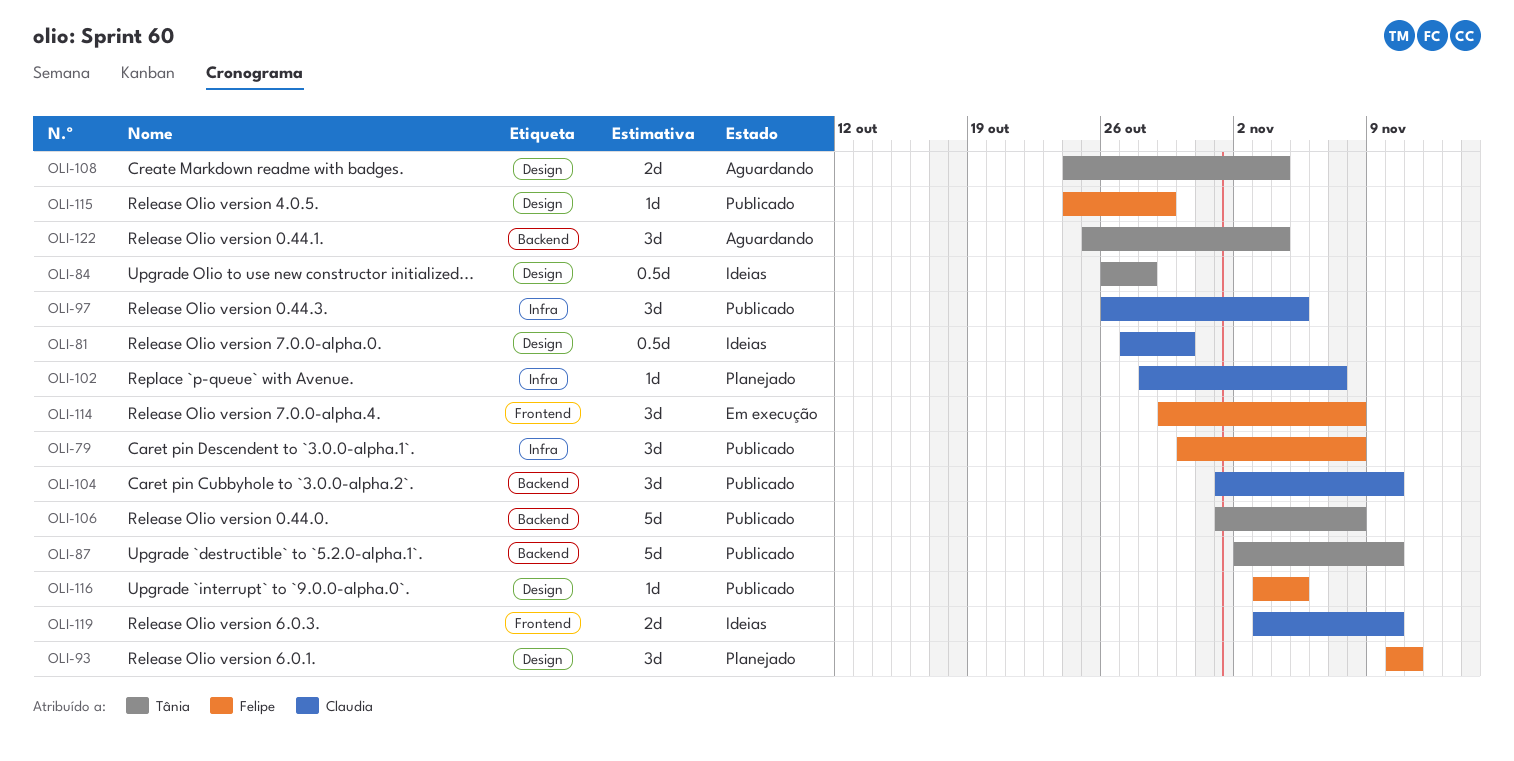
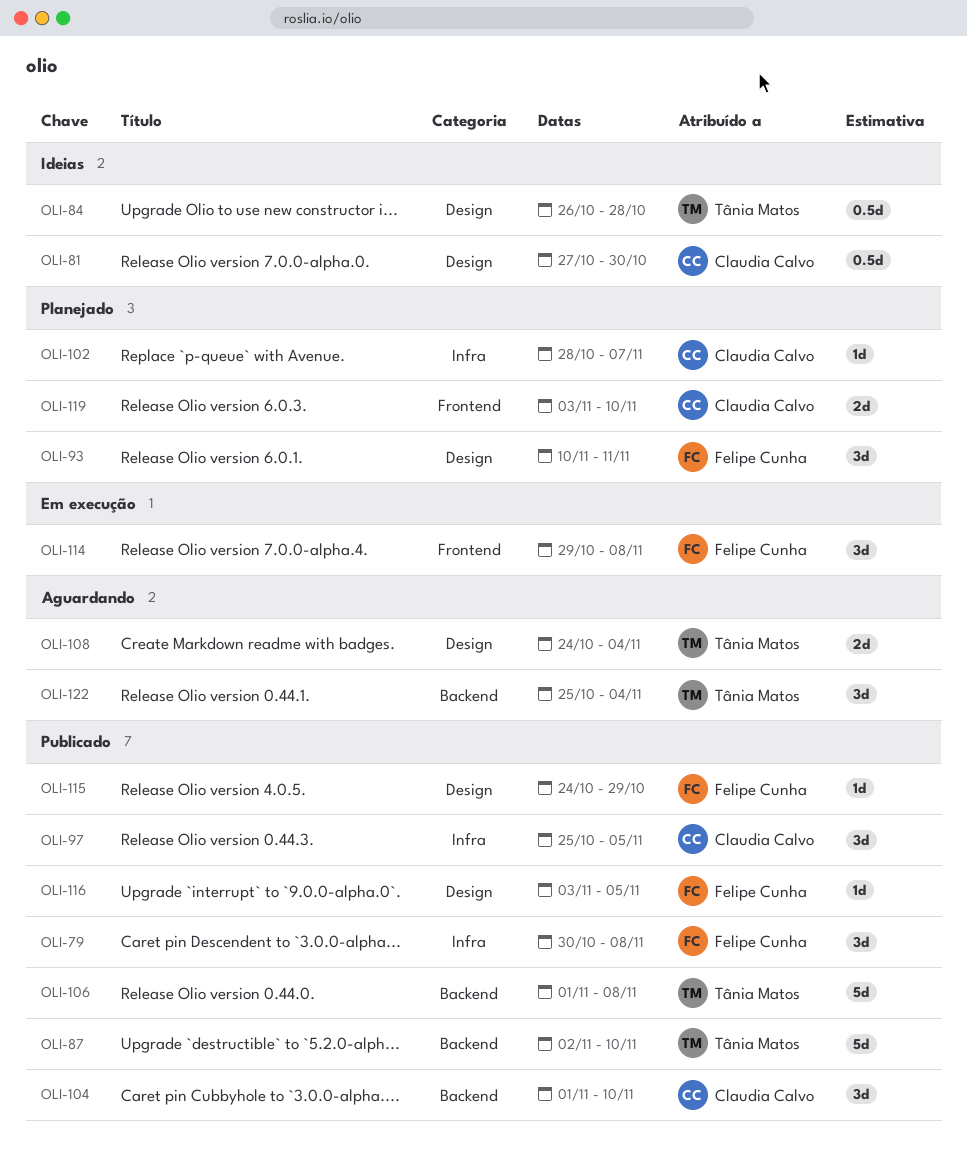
OLI-97, start: Oct 26 -> Oct 25
OLI-119, status: Ideias -> Planejado

